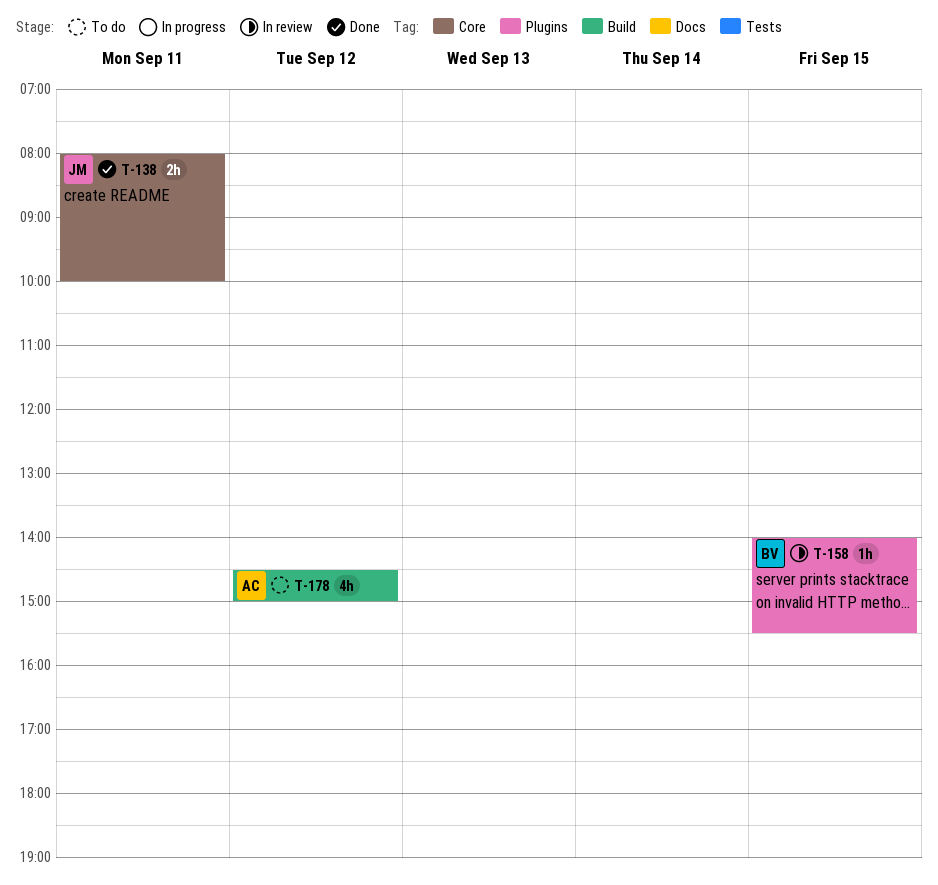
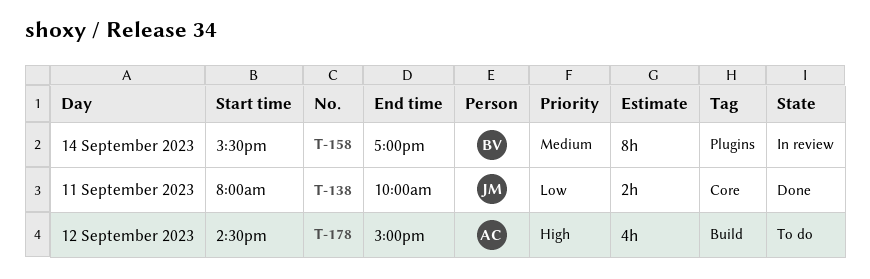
T-158, estimate: 1h -> 8h
T-158, day: Sep 15 -> Sep 14
T-158, begins: 14:00 -> 15:30
T-158, ends: 15:30 -> 17:00

